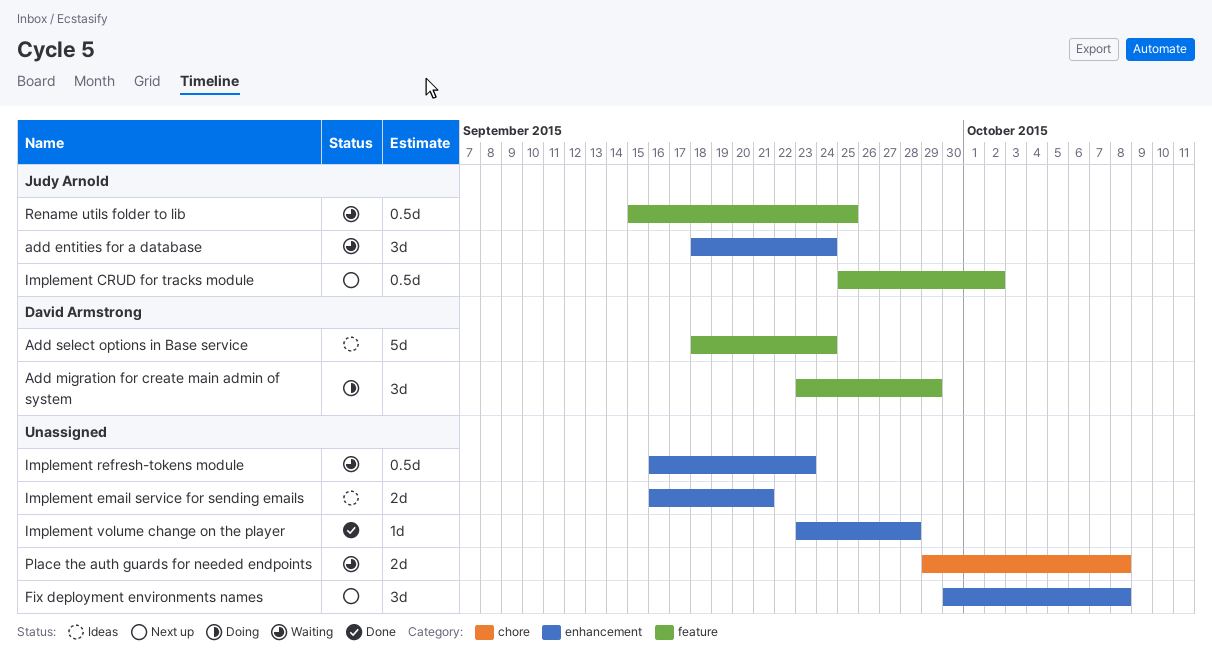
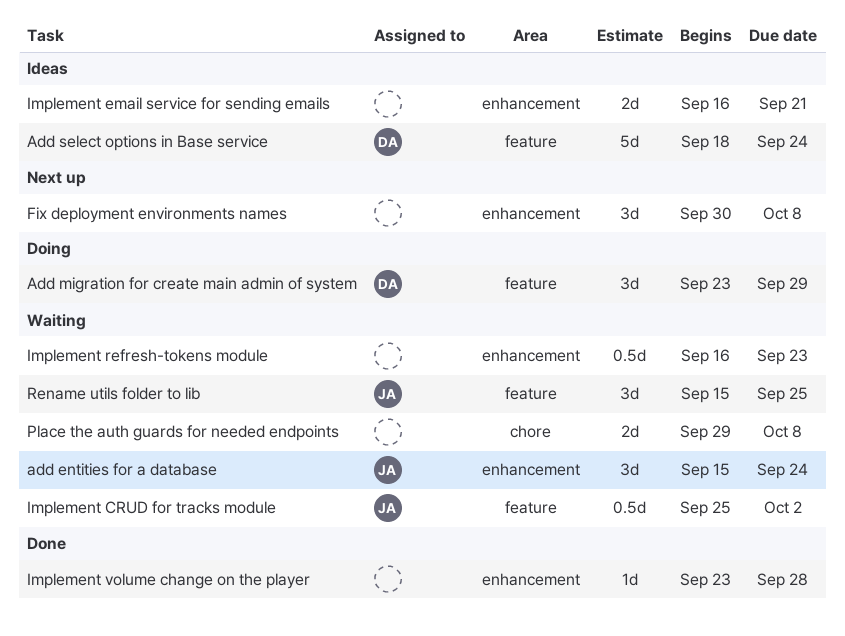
add entities for a database, start: Sep 18 -> Sep 15
Implement CRUD for tracks module, status: Next up -> Waiting
Rename utils folder to lib, estimate: 0.5d -> 3d

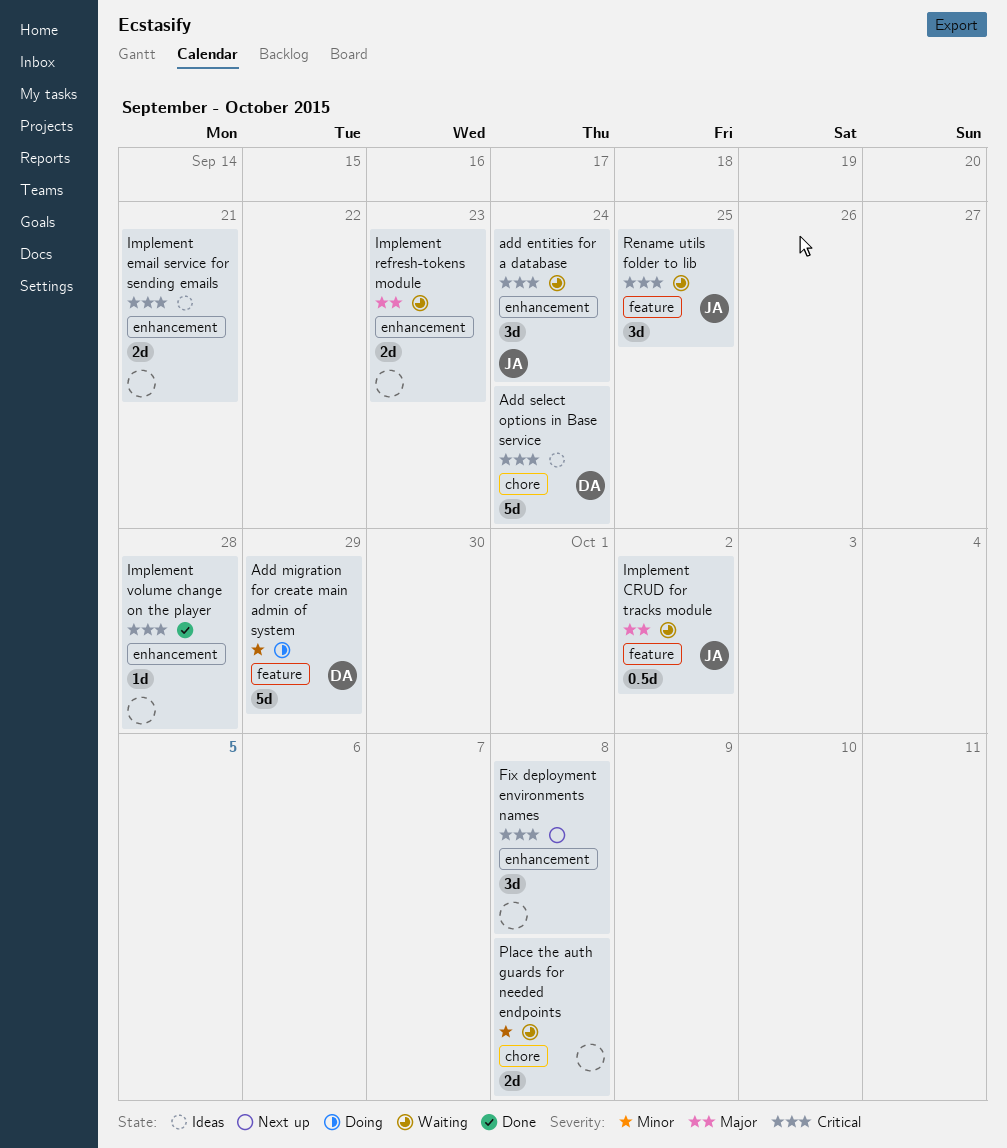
Add migration for create main admin of system, estimate: 3d -> 5d
Add select options in Base service, label: feature -> chore
Implement refresh-tokens module, estimate: 0.5d -> 2d

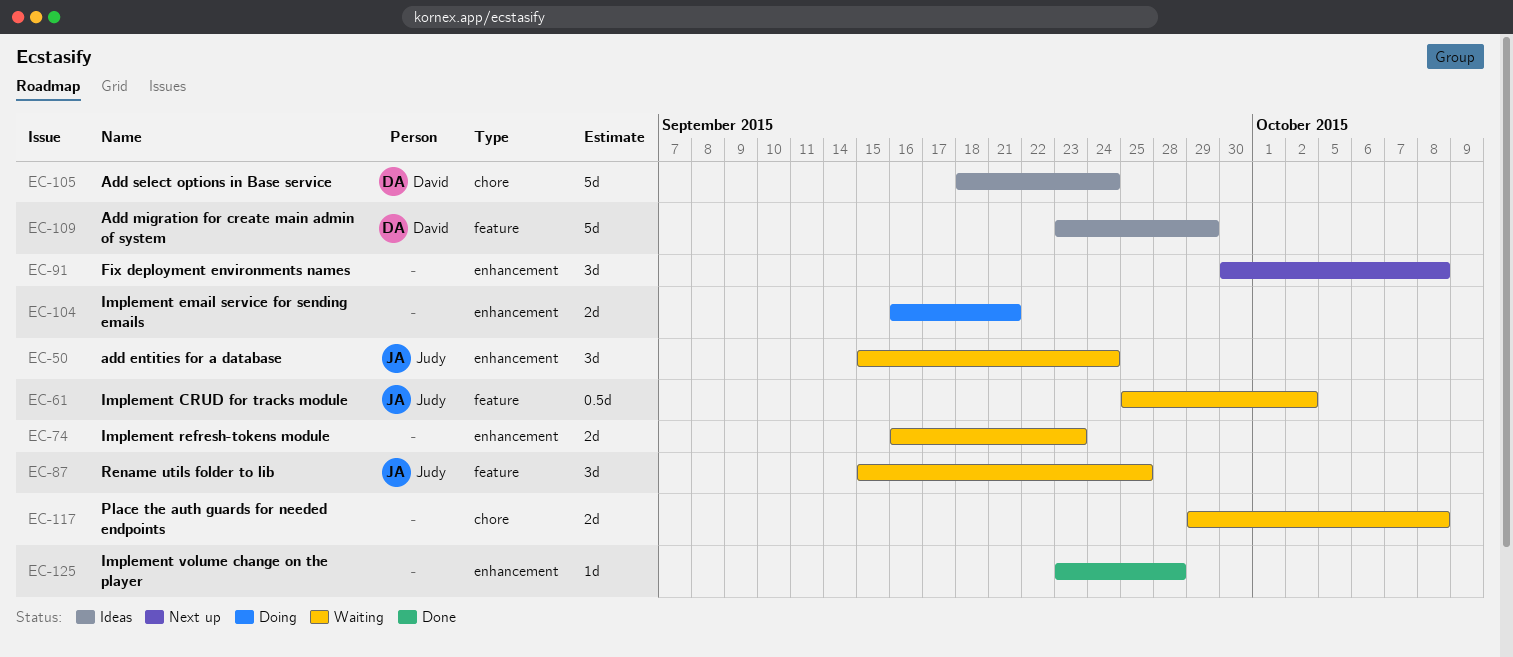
Add migration for create main admin of system, status: Doing -> Ideas
Implement email service for sending emails, status: Ideas -> Doing

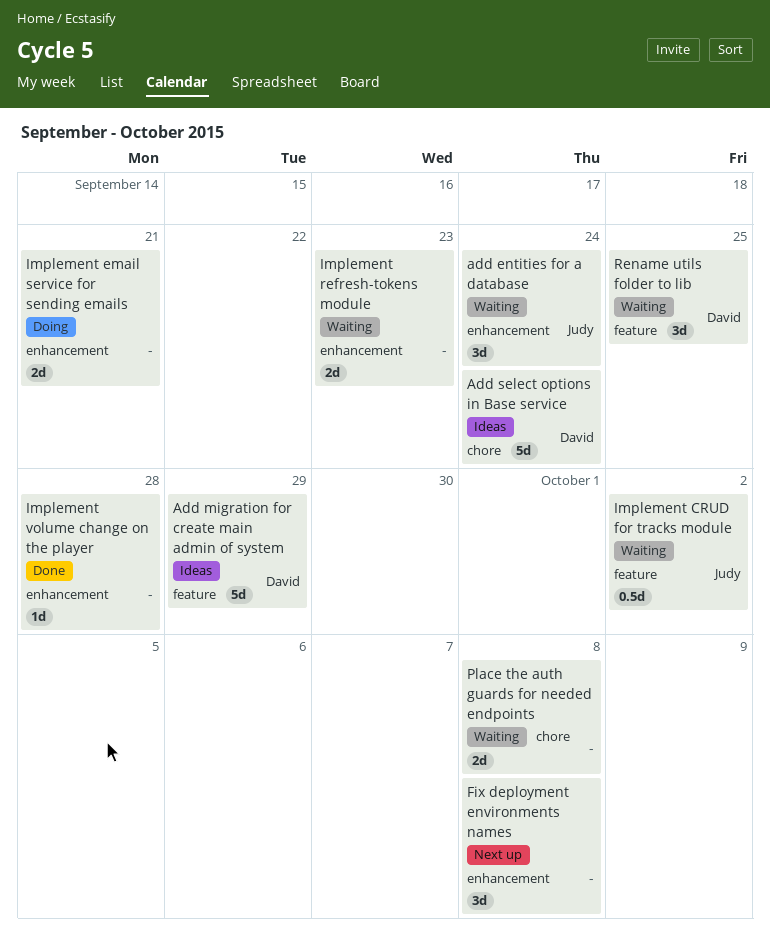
Rename utils folder to lib, owner: Judy -> David

